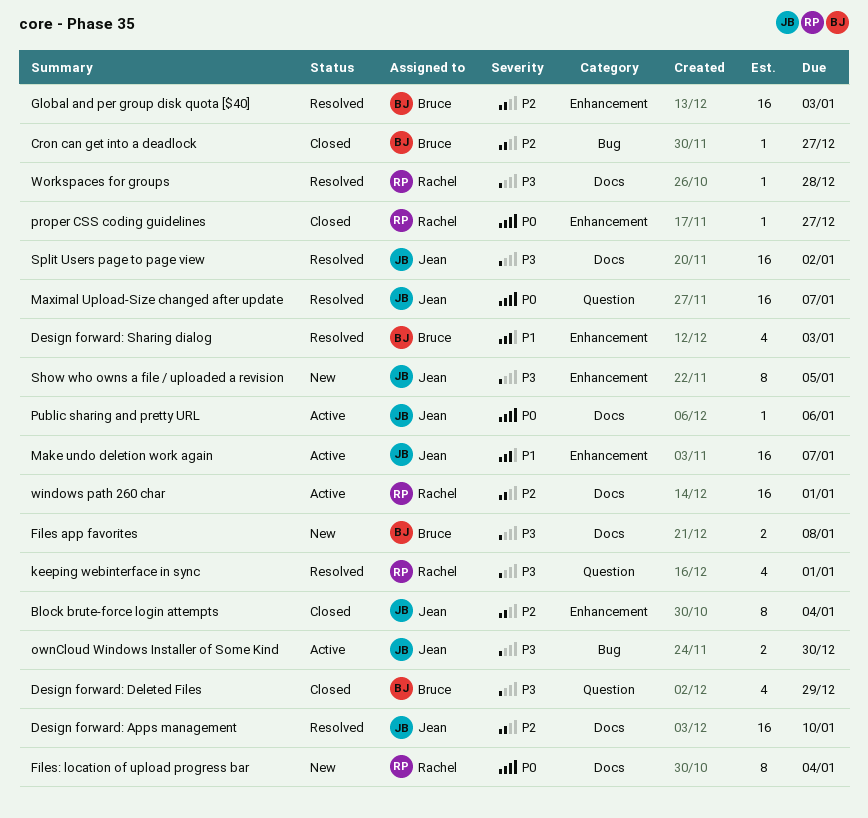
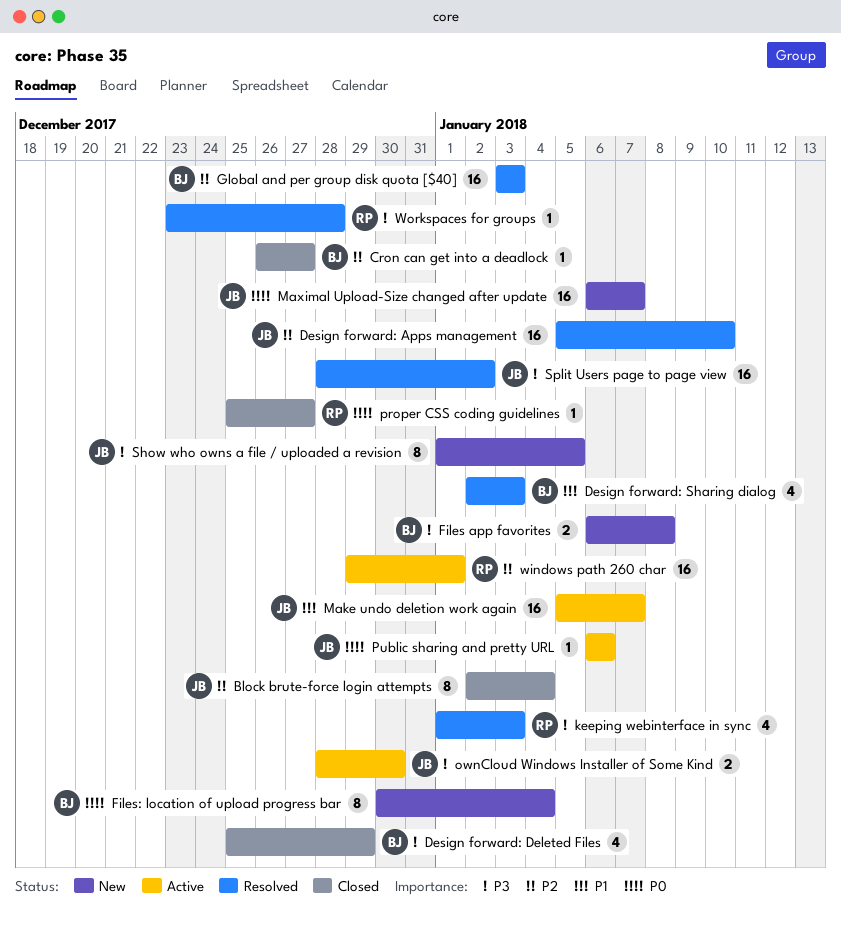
Files: location of upload progress bar, owner: Rachel -> Bruce
keeping webinterface in sync, due: Jan 1 -> Jan 3
Maximal Upload-Size changed after update, status: Resolved -> New

